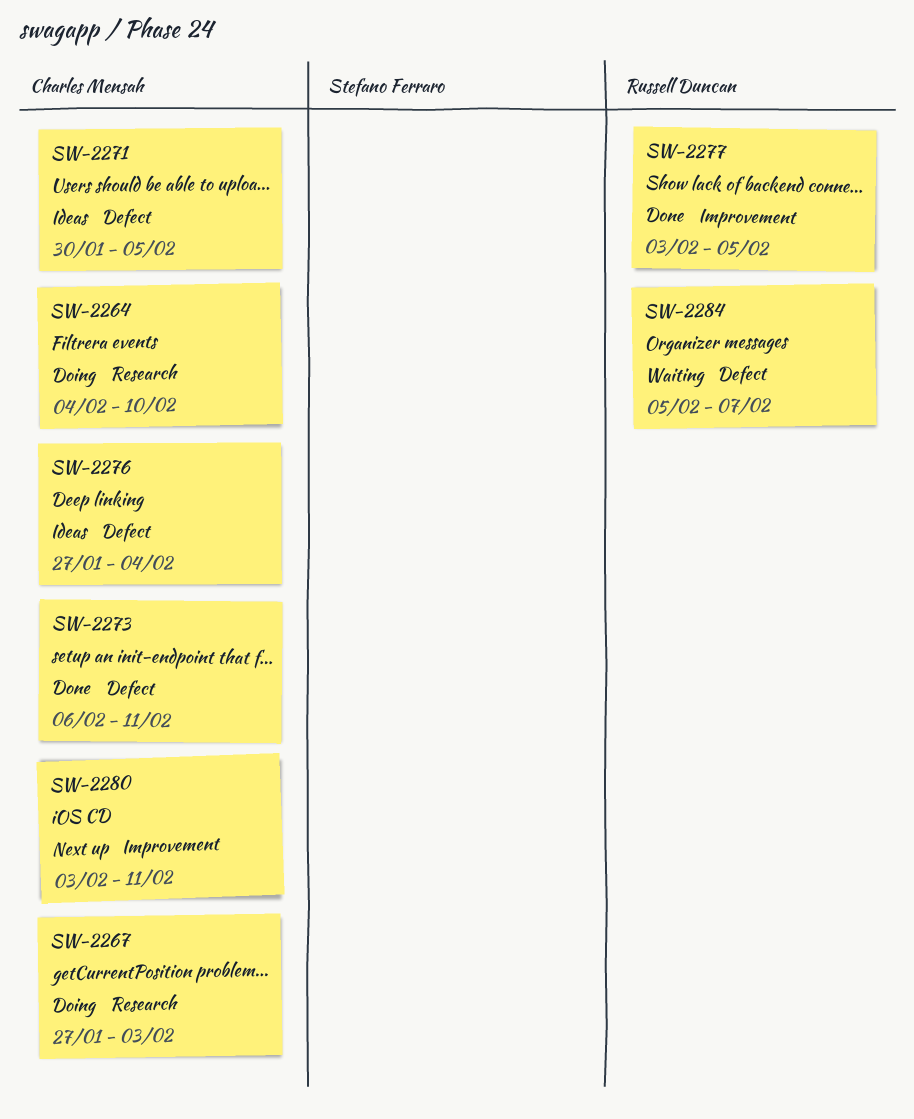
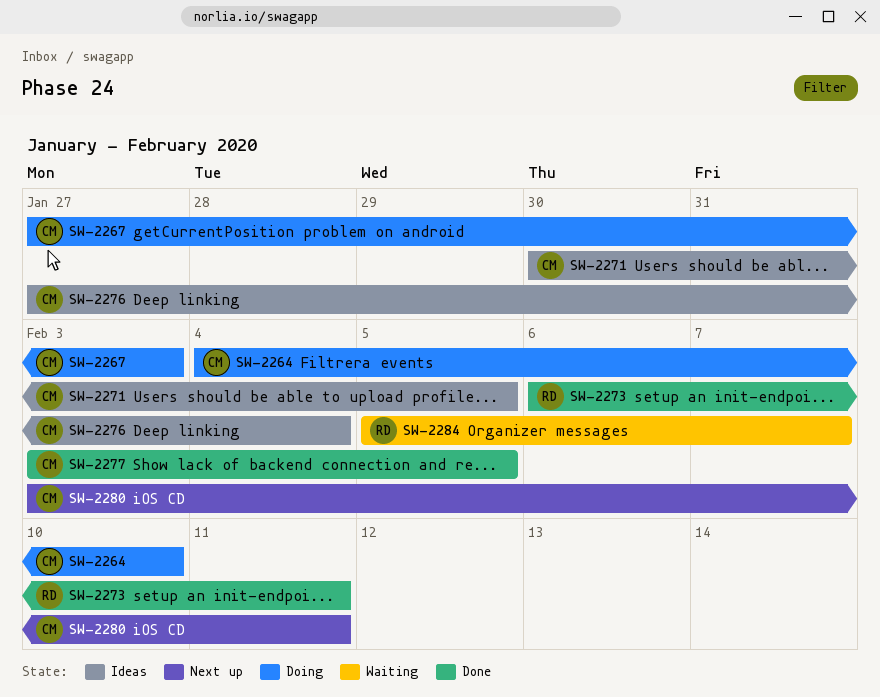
SW-2273, owner: Charles Mensah -> Russell Duncan
SW-2277, owner: Russell Duncan -> Charles Mensah

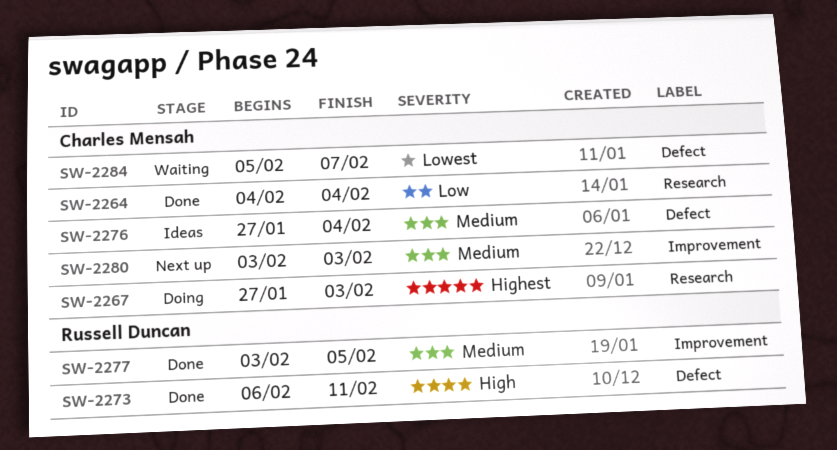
SW-2264, status: Doing -> Done
SW-2264, due: Feb 10 -> Feb 4
SW-2271: present -> none
SW-2277, owner: Charles Mensah -> Russell Duncan
SW-2280, due: Feb 11 -> Feb 3
SW-2284, owner: Russell Duncan -> Charles Mensah

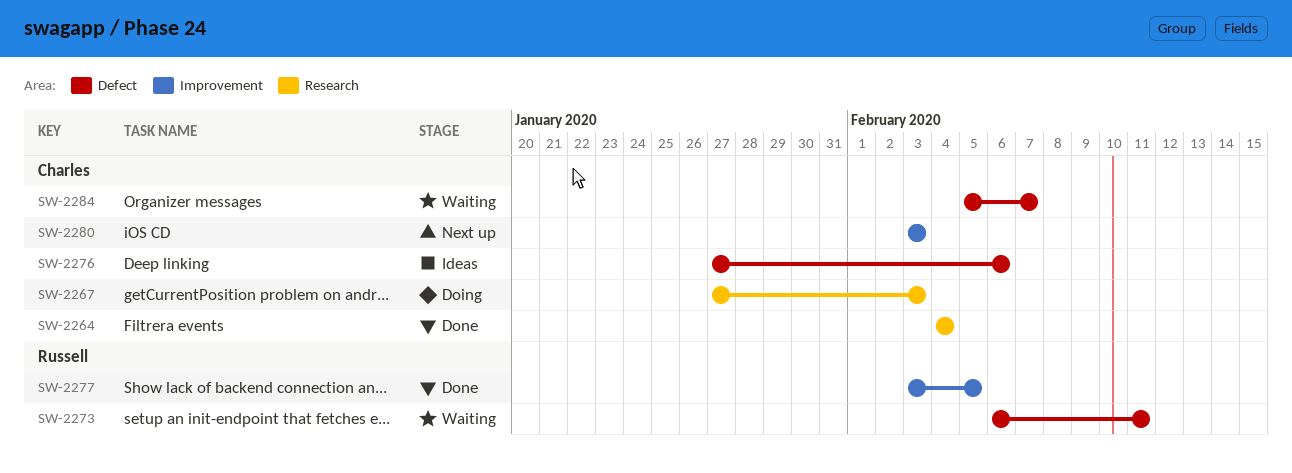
SW-2273, status: Done -> Waiting
SW-2276, due: Feb 4 -> Feb 6

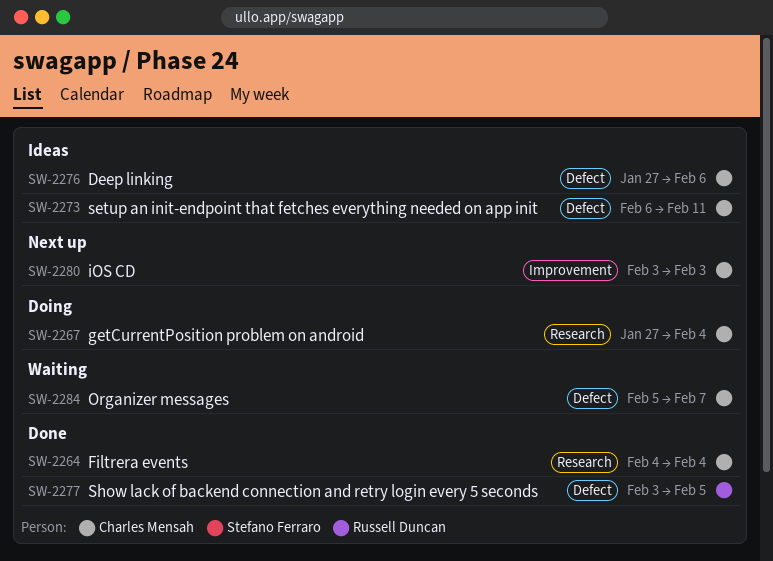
SW-2267, due: Feb 3 -> Feb 4
SW-2273, status: Waiting -> Ideas
SW-2273, owner: Russell Duncan -> Charles Mensah
SW-2277, label: Improvement -> Defect

